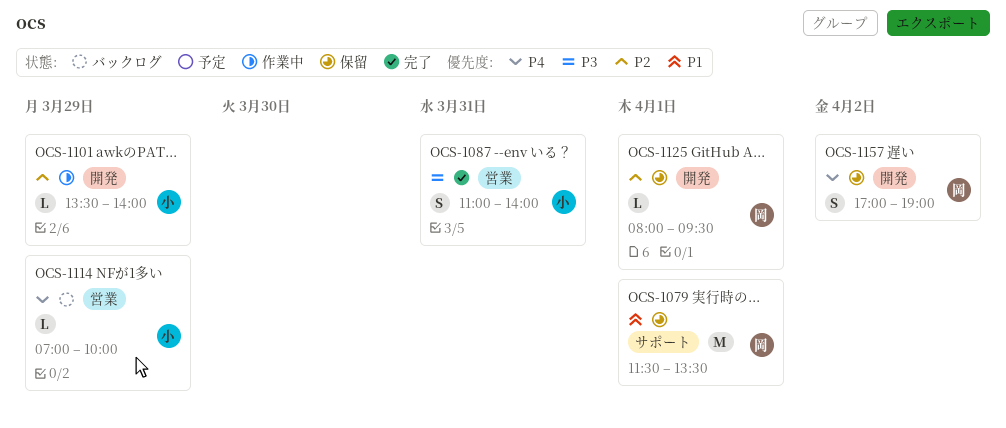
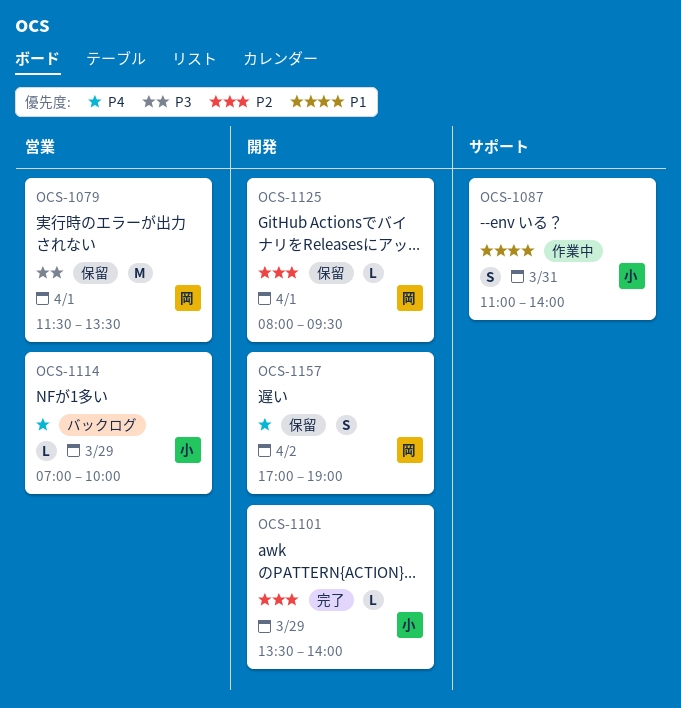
OCS-1079, priority: P1 -> P3
OCS-1079, label: サポート -> 営業
OCS-1087, status: 完了 -> 作業中
OCS-1087, priority: P3 -> P1
OCS-1087, label: 営業 -> サポート
OCS-1101, status: 作業中 -> 完了

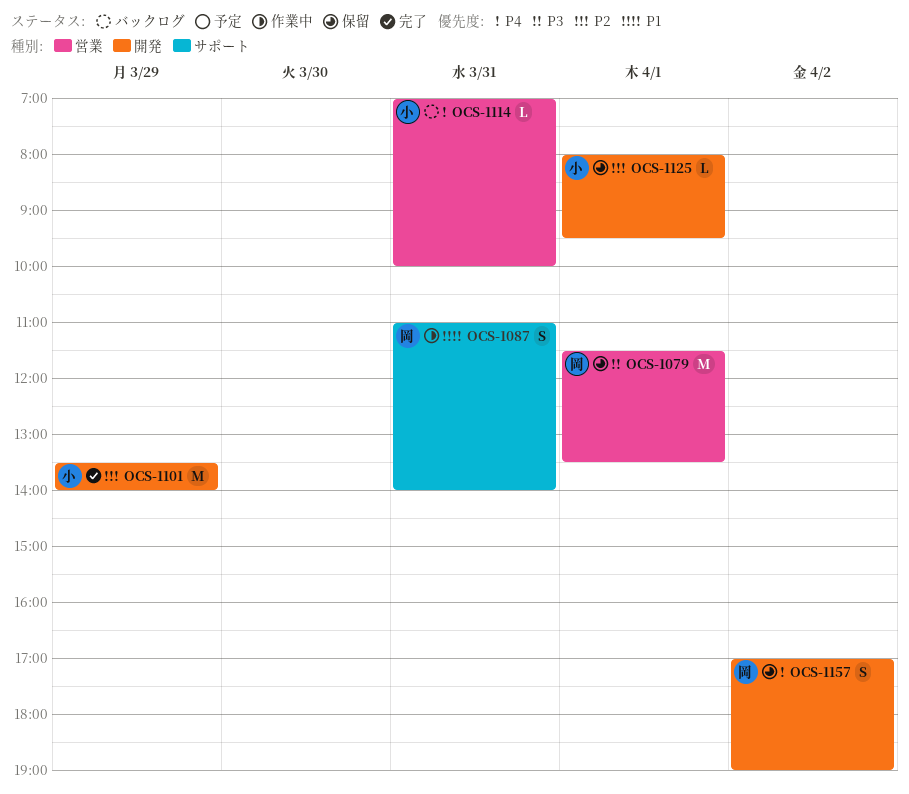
OCS-1087, owner: 小 -> 岡
OCS-1101, estimate: L -> M
OCS-1114, day: Mar 29 -> Mar 31
OCS-1125, owner: 岡 -> 小

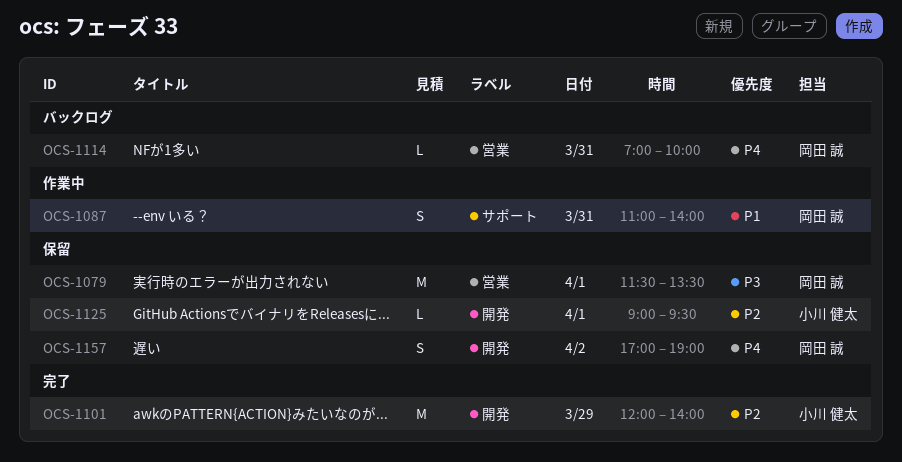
OCS-1101, begins: 13:30 -> 12:00
OCS-1114, owner: 小川 健太 -> 岡田 誠
OCS-1125, begins: 08:00 -> 09:00

